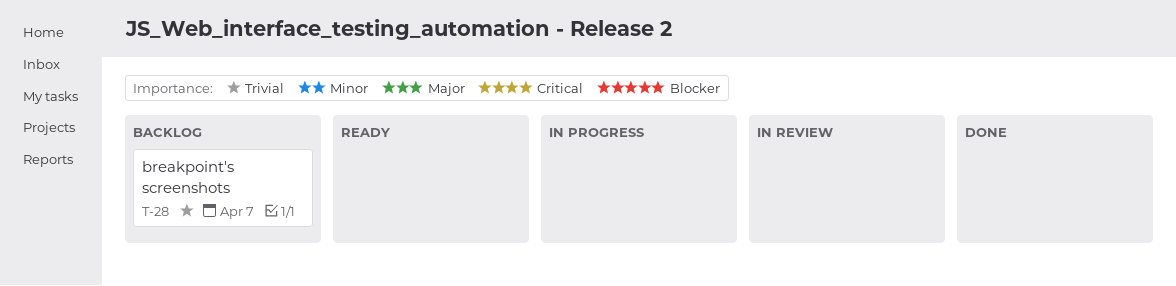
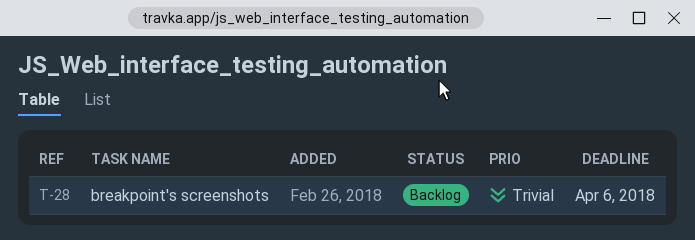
T-28, due: Apr 7 -> Apr 6

